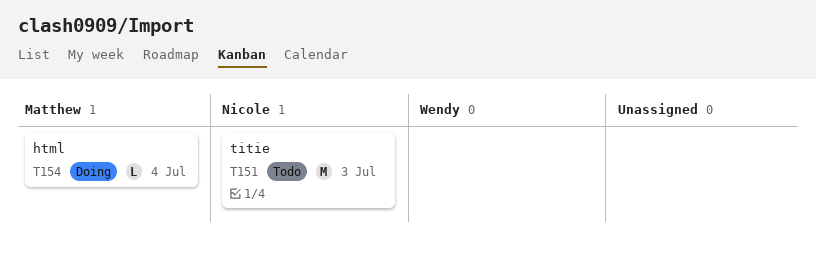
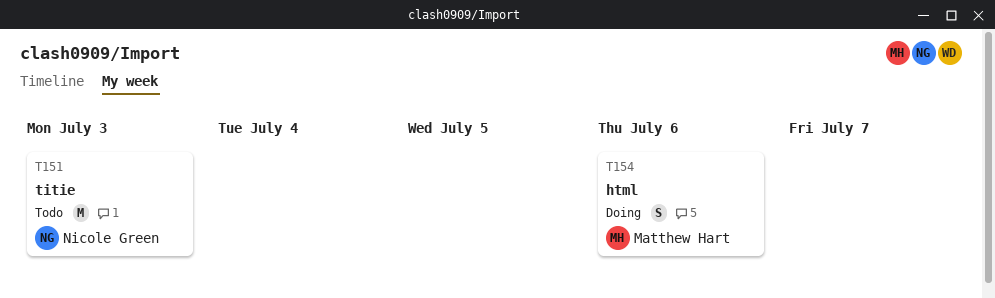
T154, estimate: L -> S
T154, due: Jul 4 -> Jul 6

